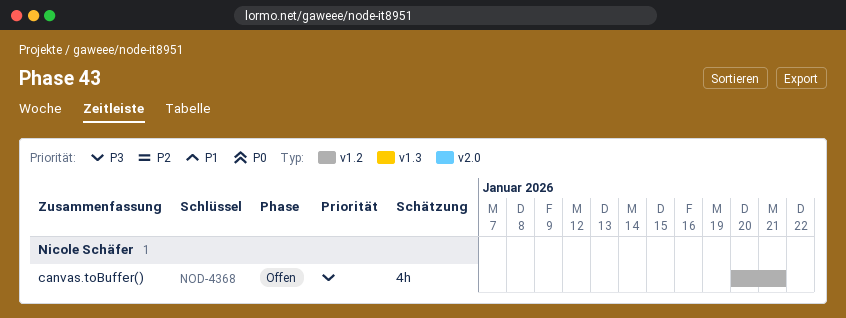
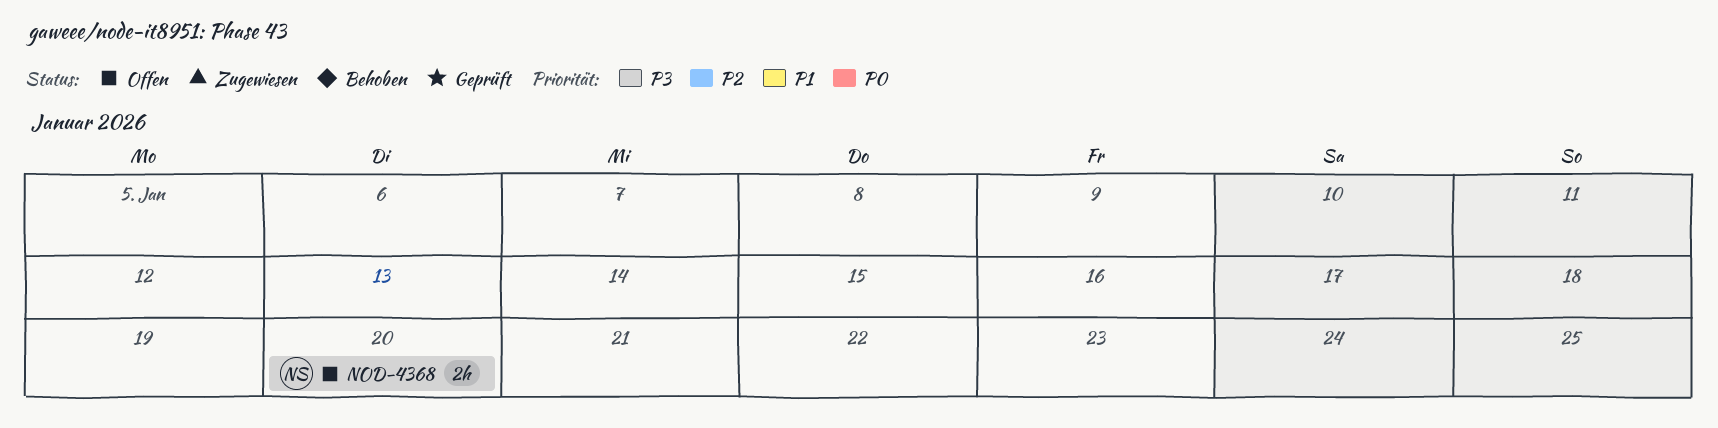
NOD-4368, estimate: 4h -> 2h
NOD-4368, due: Jan 21 -> Jan 20

